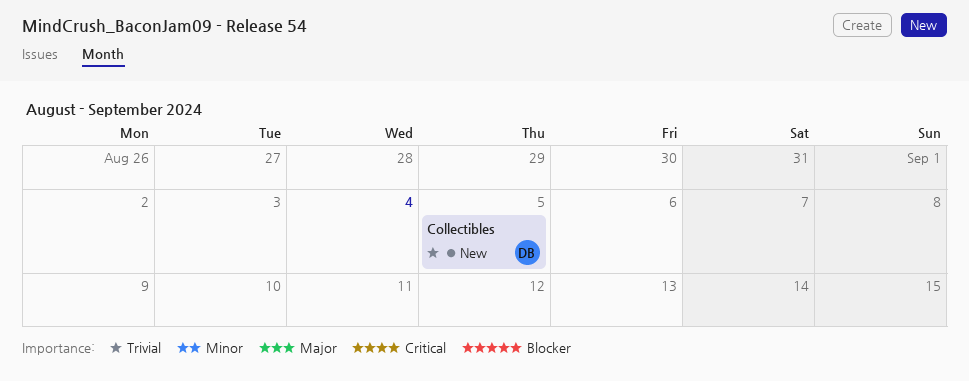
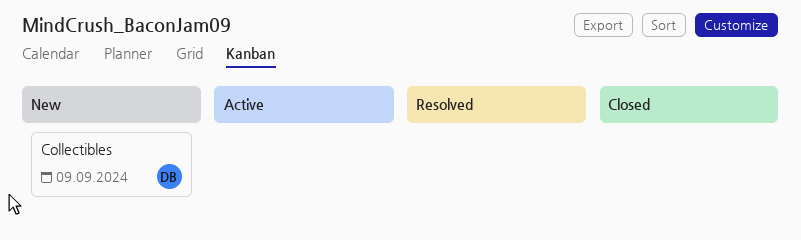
Collectibles, due: Sep 5 -> Sep 9

